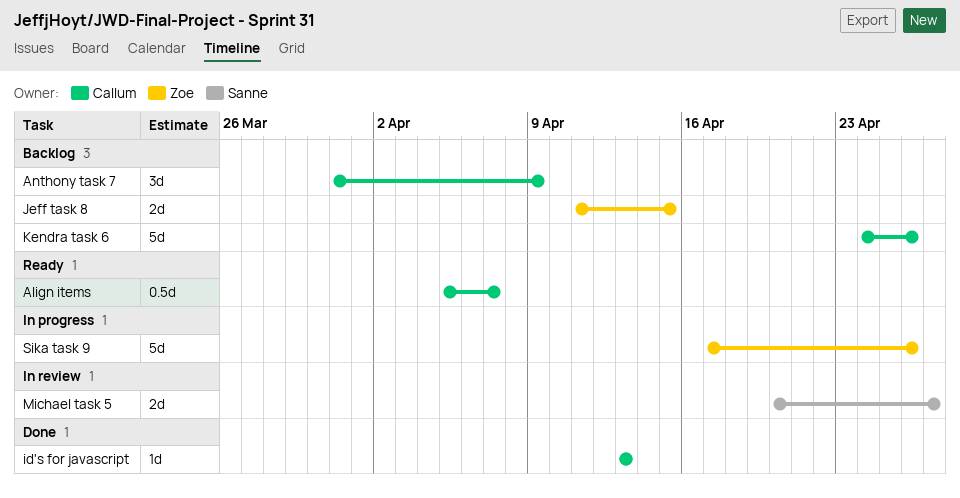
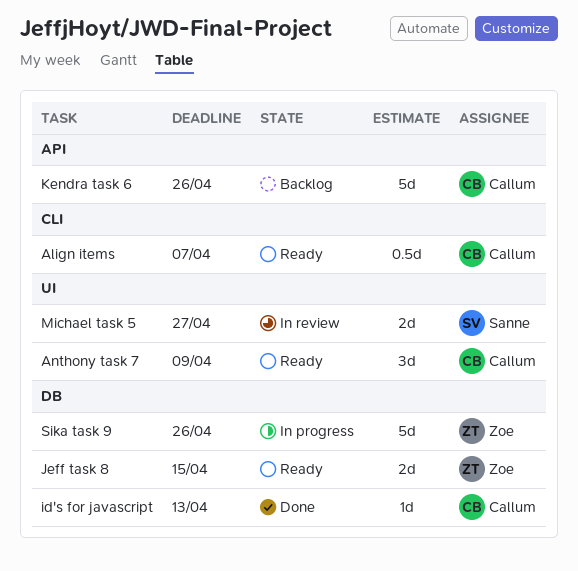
Anthony task 7, status: Backlog -> Ready
Jeff task 8, status: Backlog -> Ready

